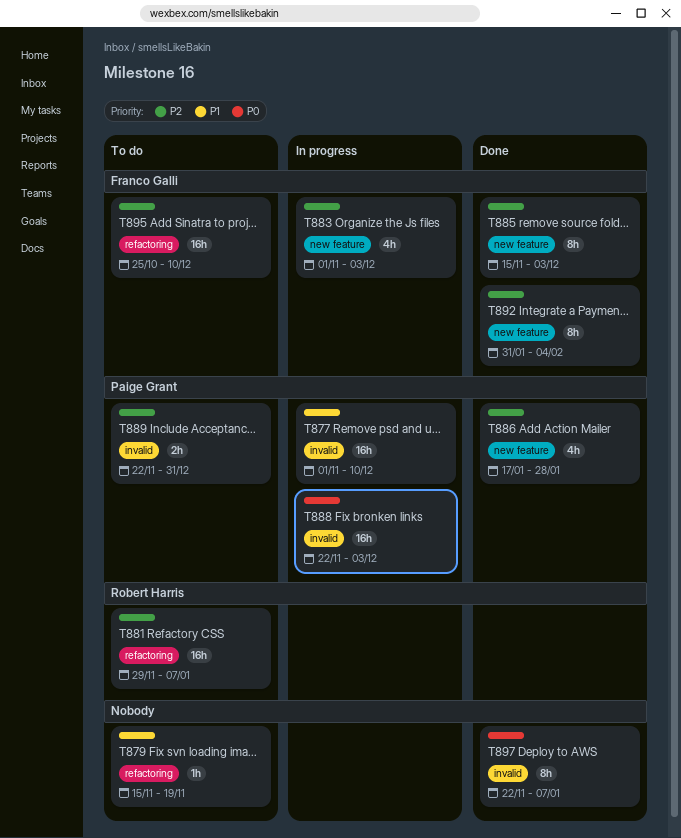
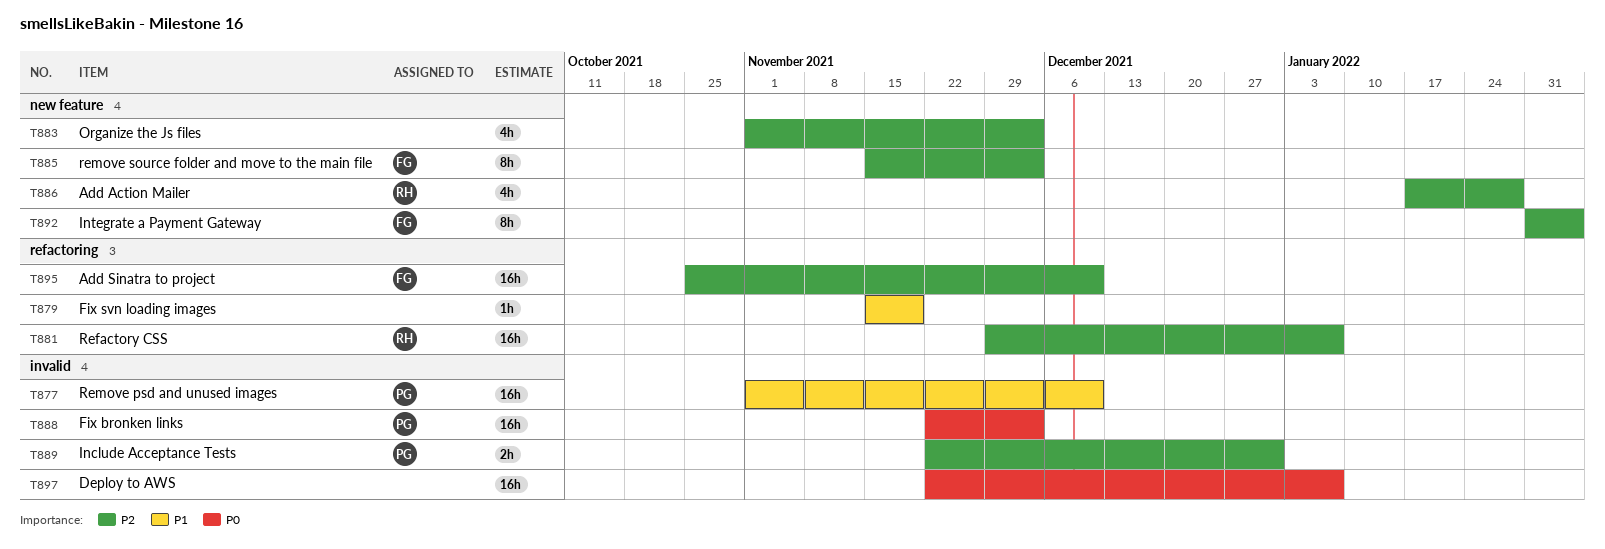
T883, owner: Franco Galli -> none
T886, owner: Paige Grant -> Robert Harris
T897, estimate: 8h -> 16h

